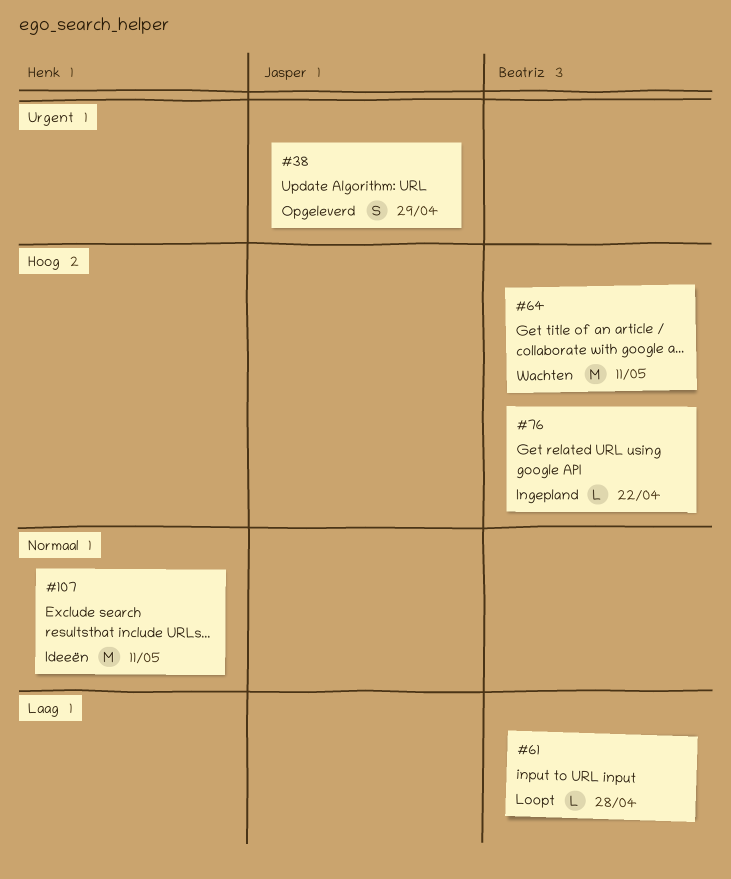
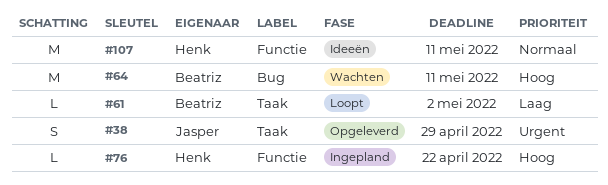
#61, due: Apr 28 -> May 2
#76, owner: Beatriz -> Henk

